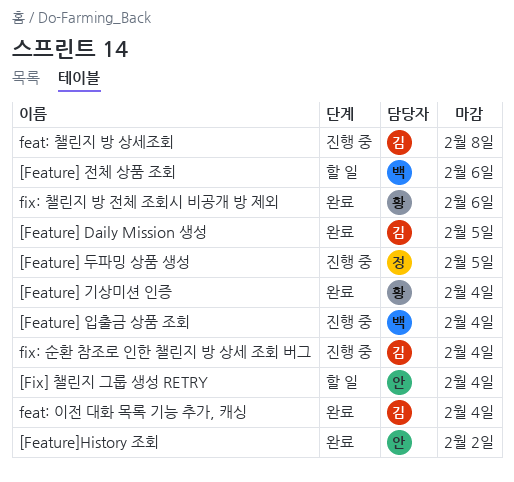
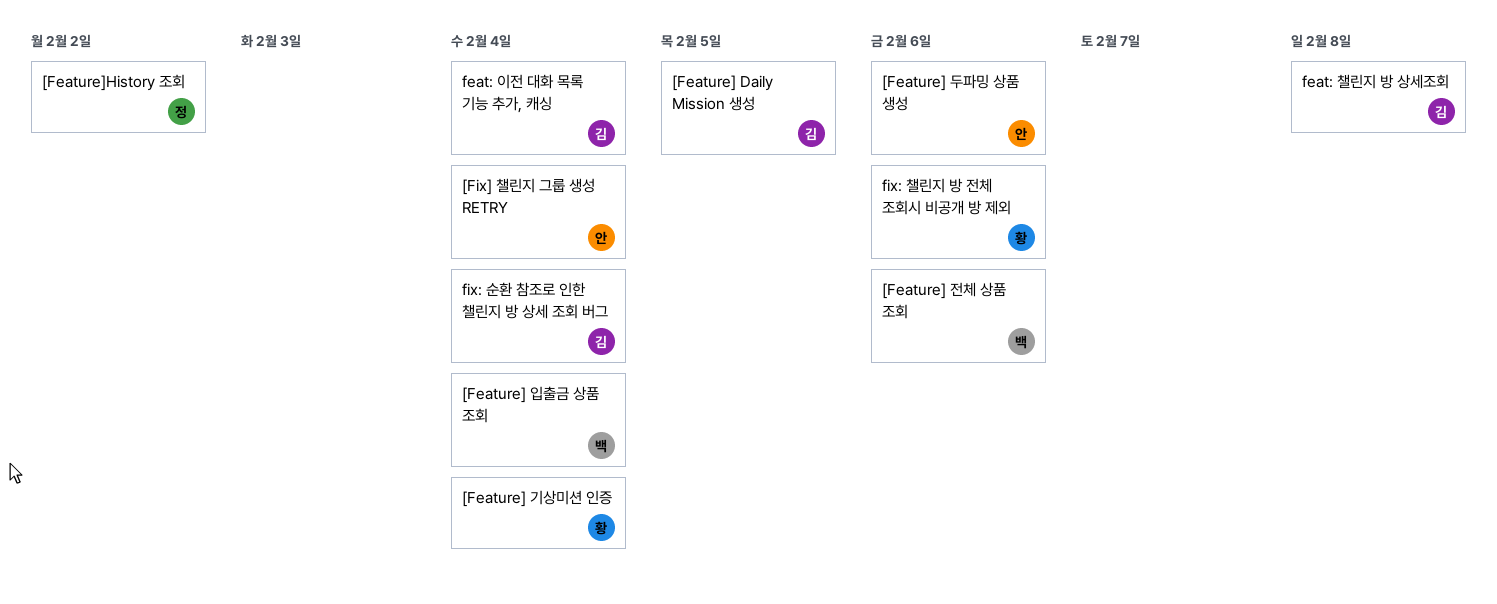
[Feature] 두파밍 상품 생성, owner: 정 -> 안
[Feature] 두파밍 상품 생성, due: Feb 5 -> Feb 6
[Feature]History 조회, owner: 안 -> 정

